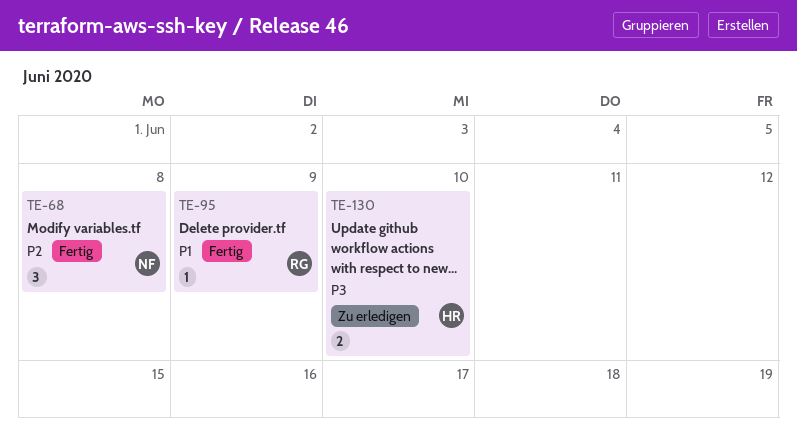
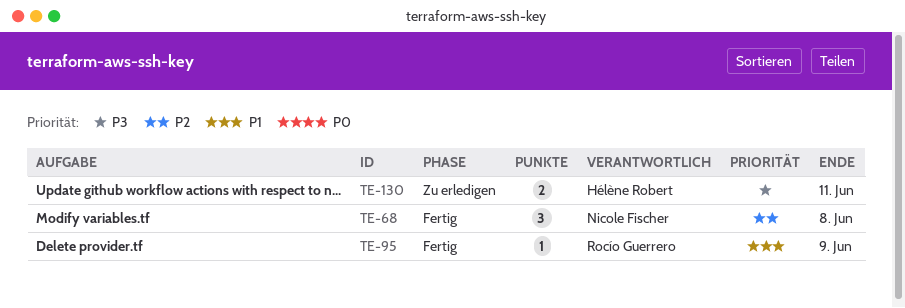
TE-130, due: Jun 10 -> Jun 11

